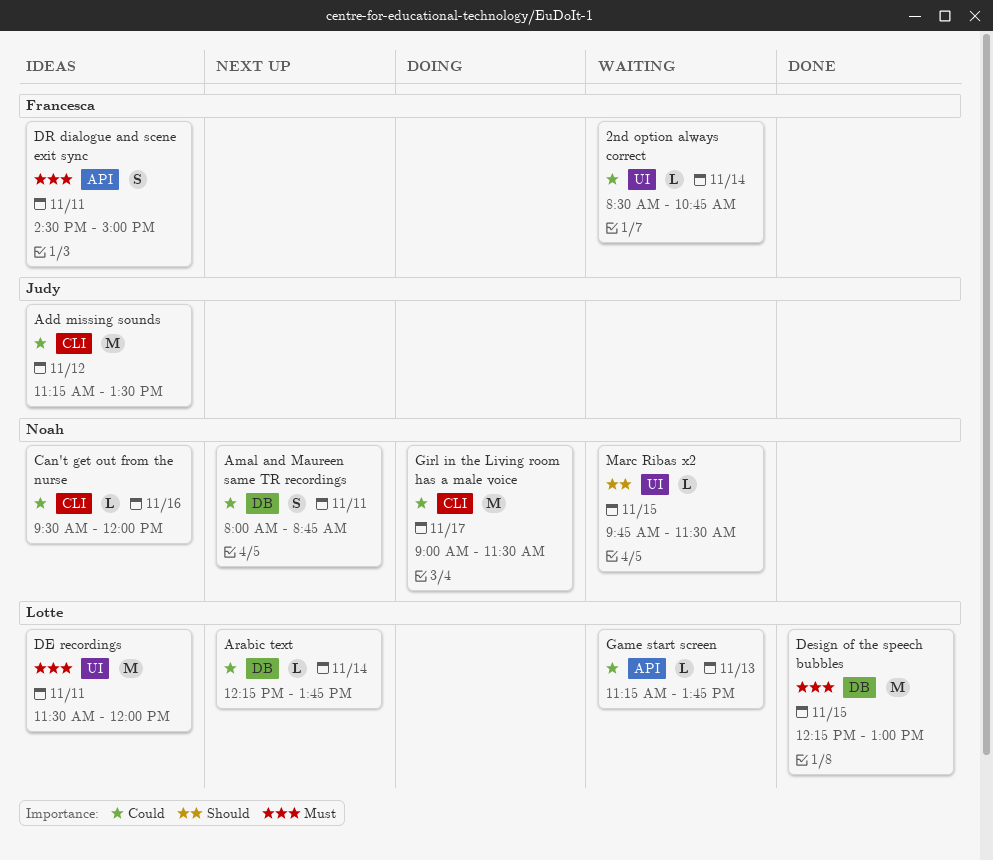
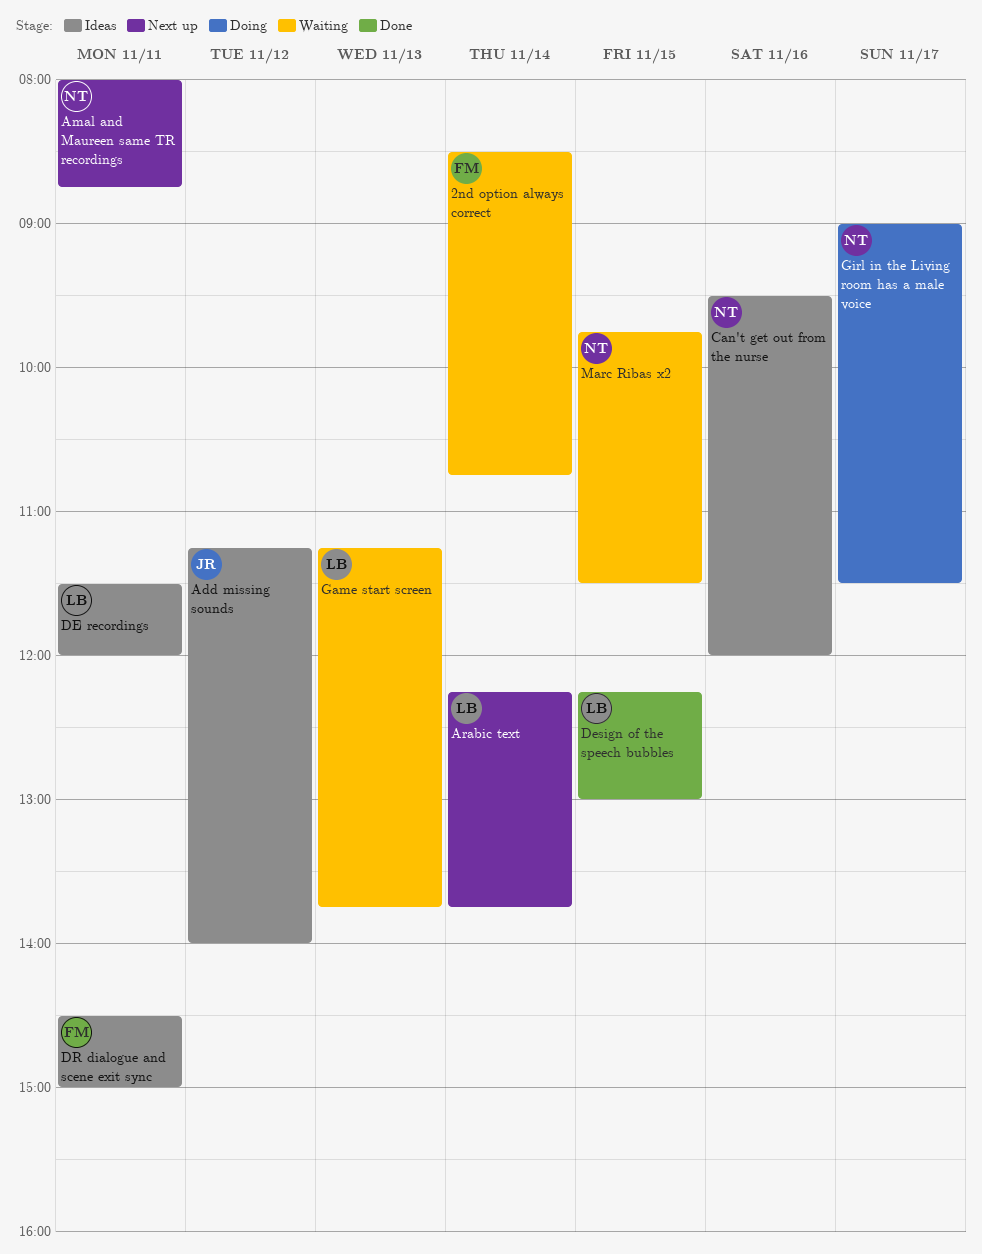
Add missing sounds, ends: 13:30 -> 14:00

